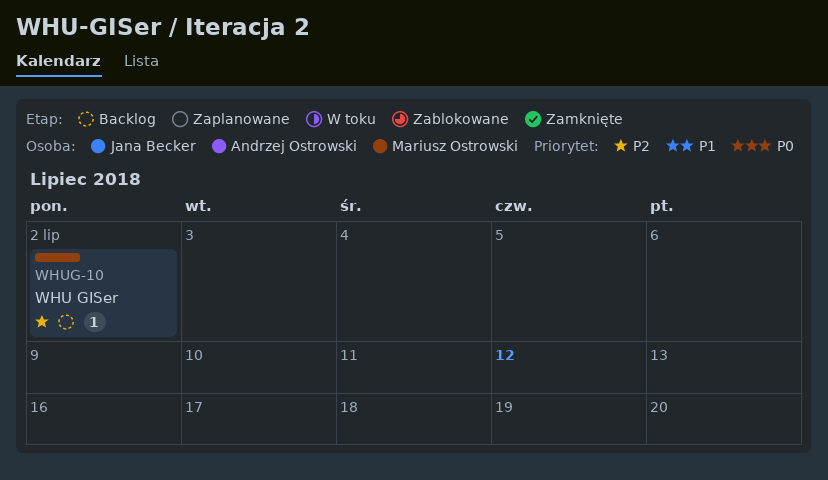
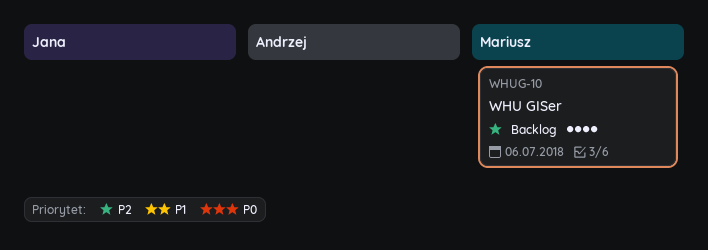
WHUG-10, estimate: 1 -> 4
WHUG-10, due: Jul 2 -> Jul 6

